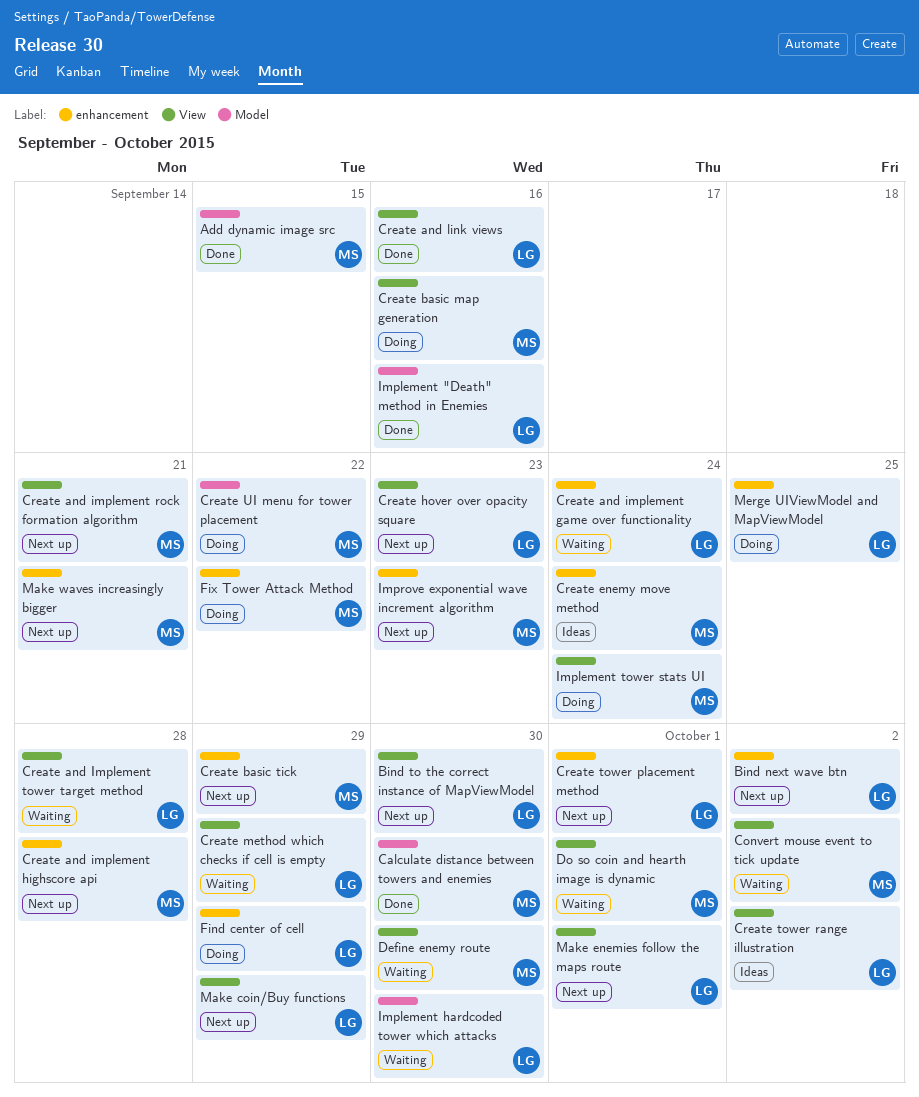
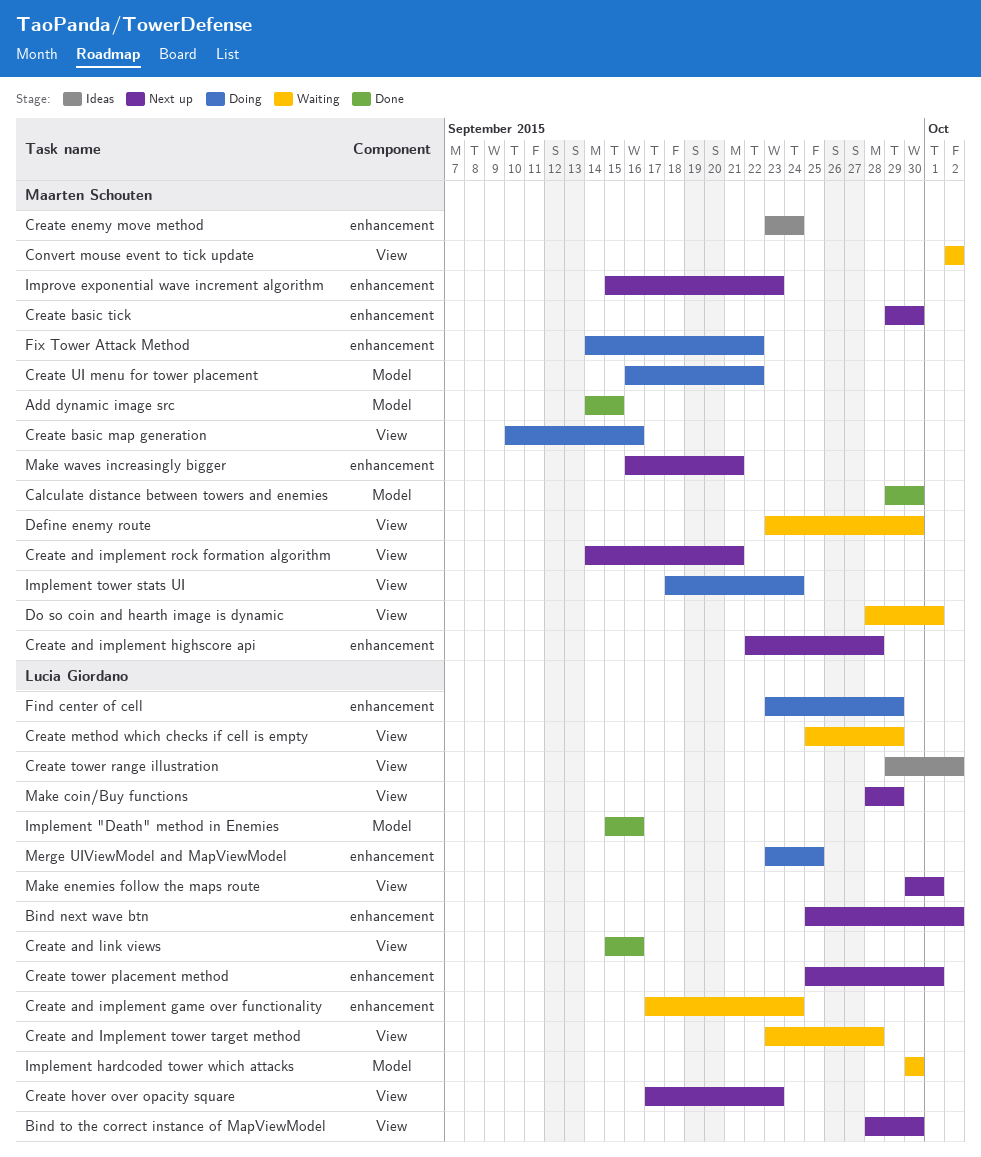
Create basic tick, due: Sep 29 -> Sep 30

